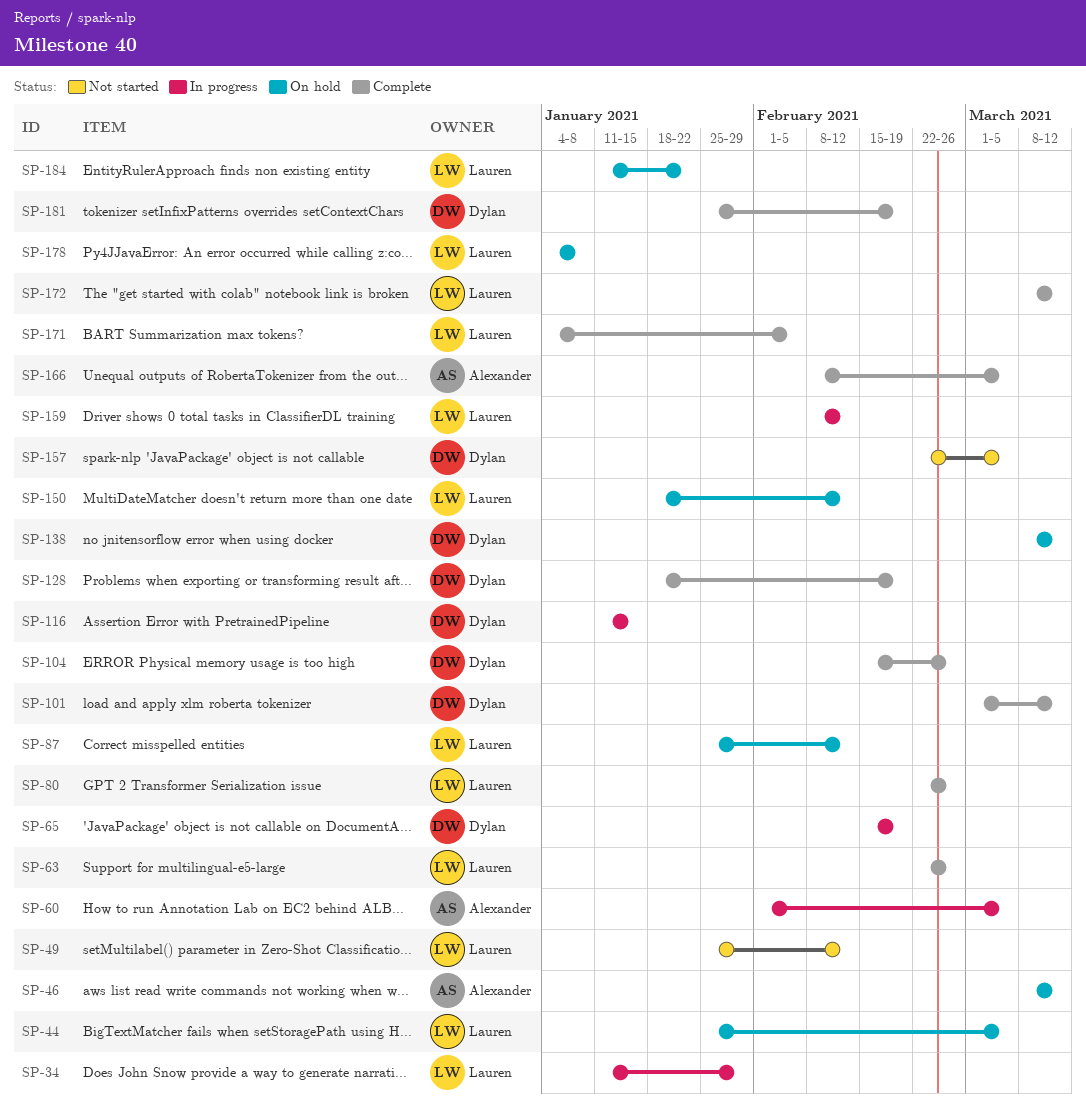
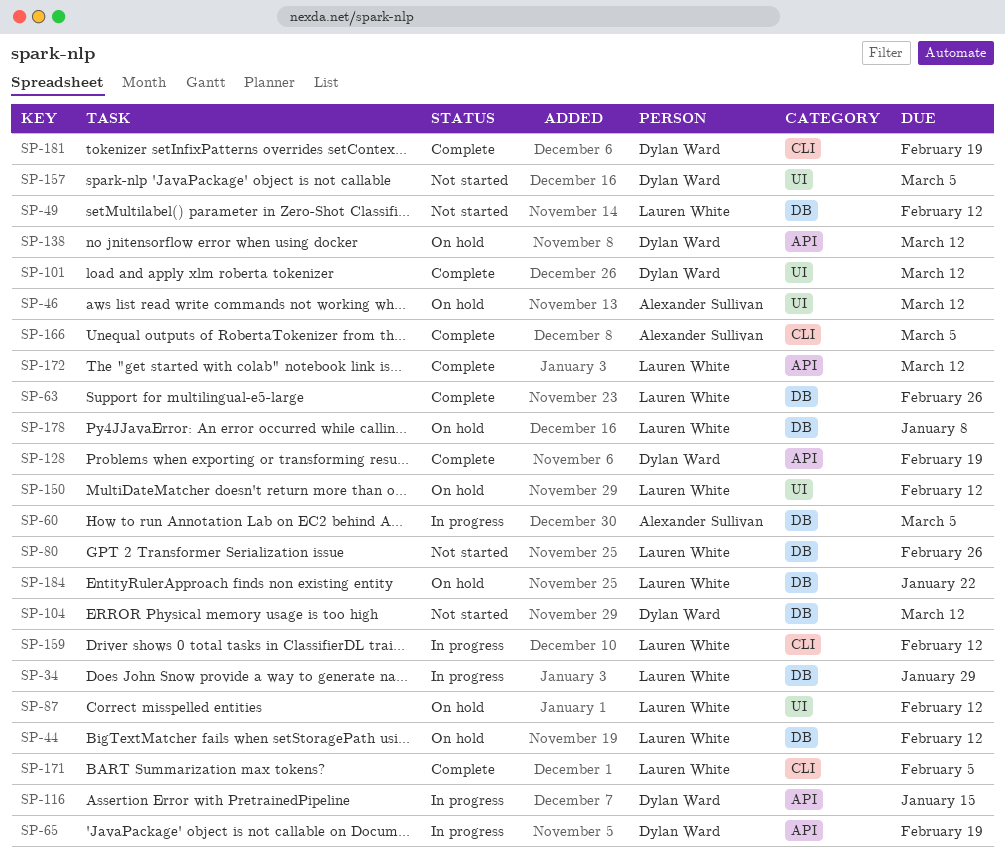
SP-44, due: Mar 5 -> Feb 12
SP-80, status: Complete -> Not started
SP-104, status: Complete -> Not started
SP-104, due: Feb 26 -> Mar 12

